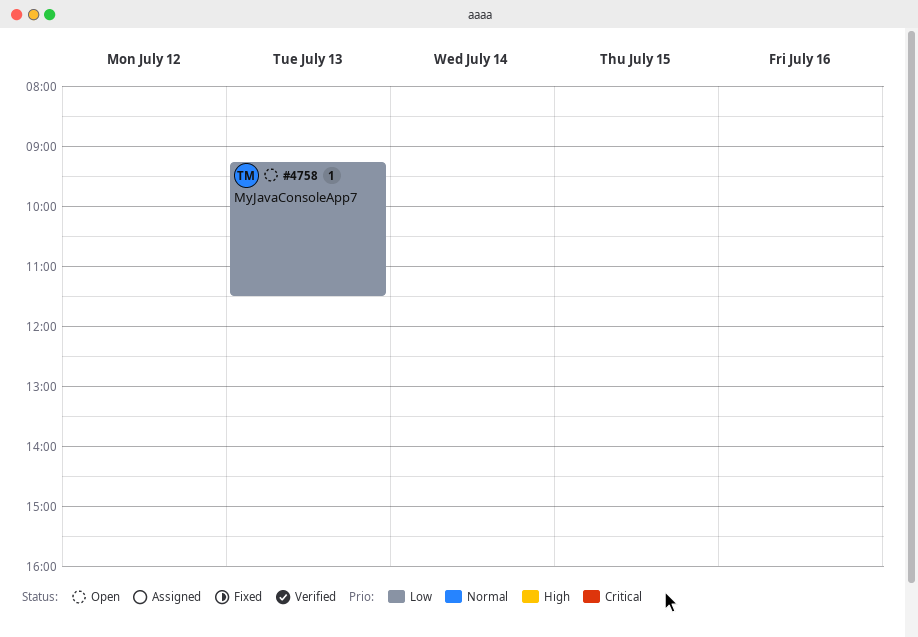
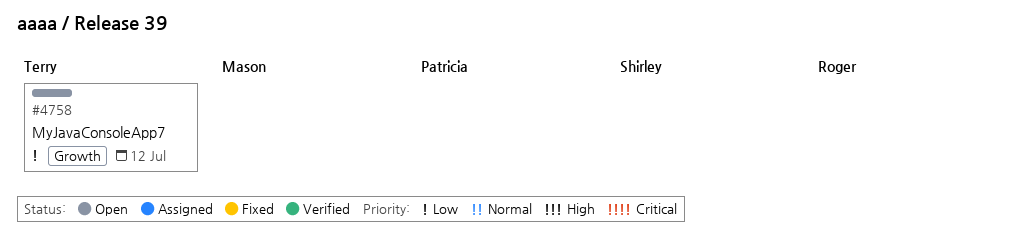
#4758, day: Jul 13 -> Jul 12

